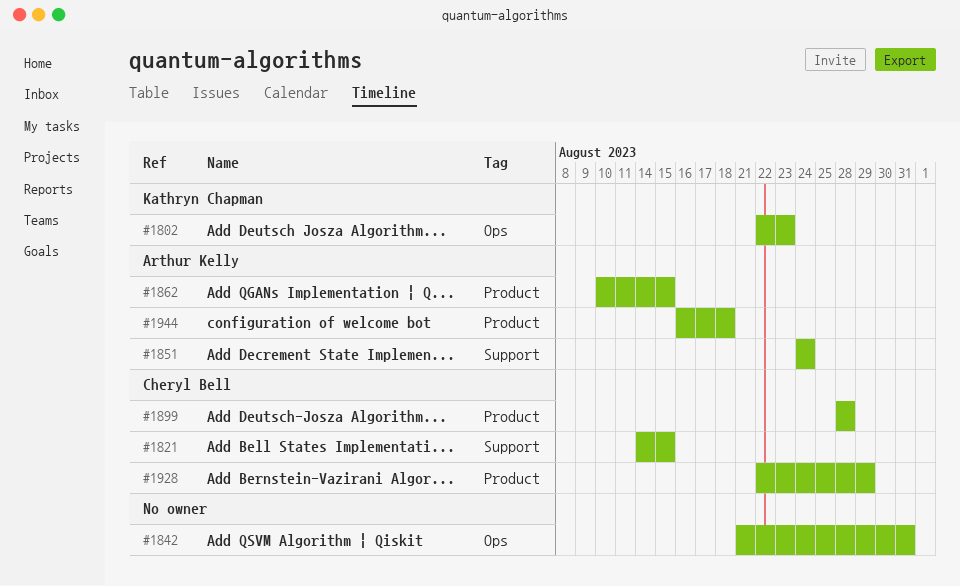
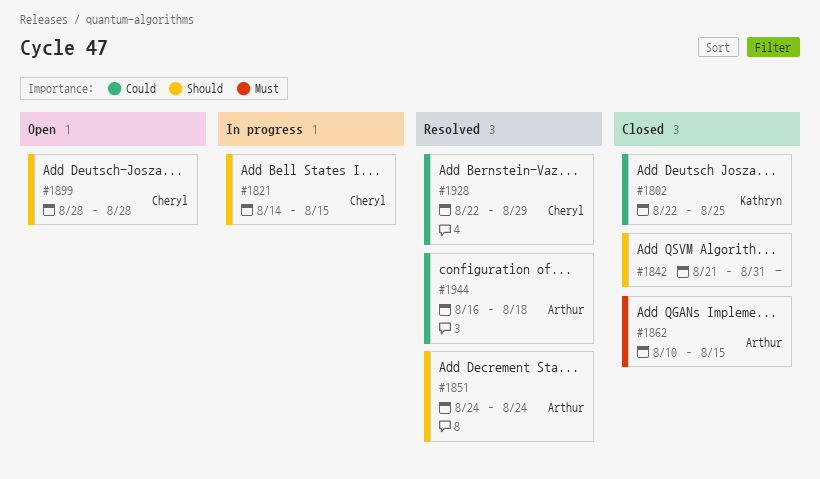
#1802, due: Aug 23 -> Aug 25

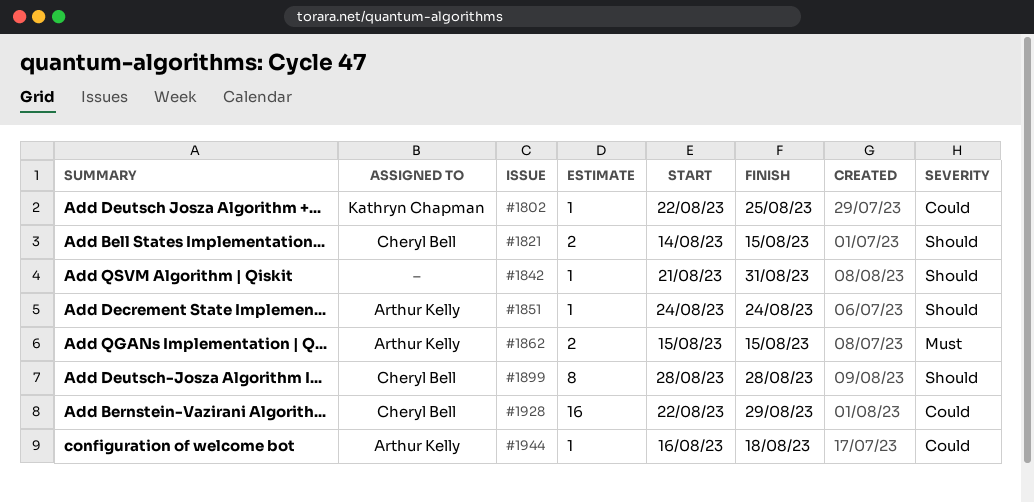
#1862, start: Aug 10 -> Aug 15

